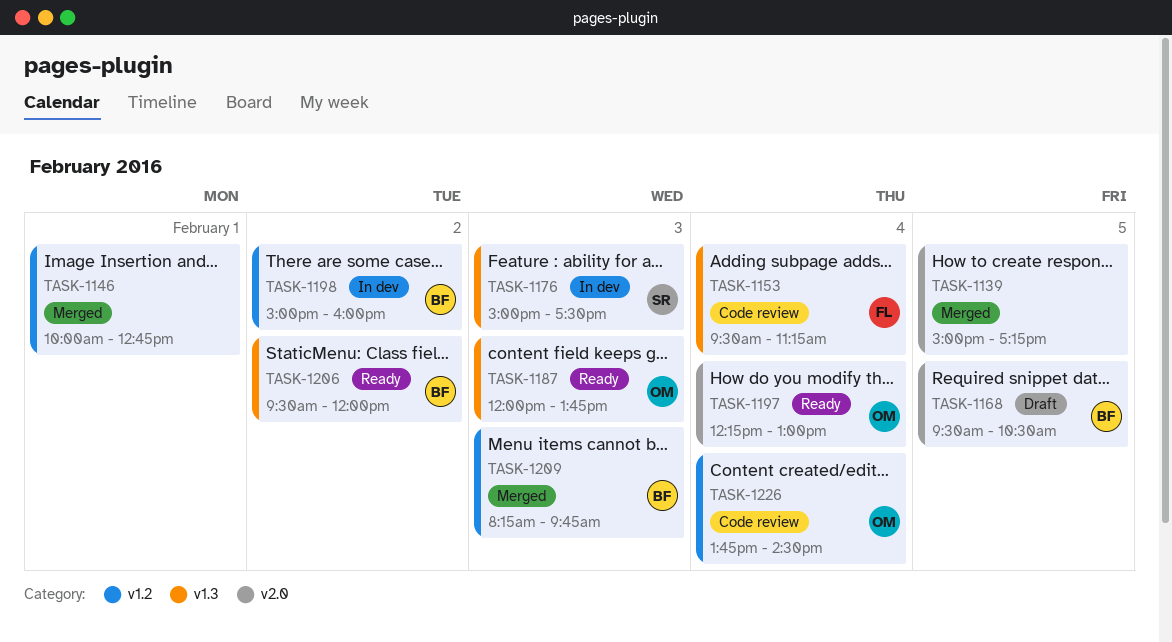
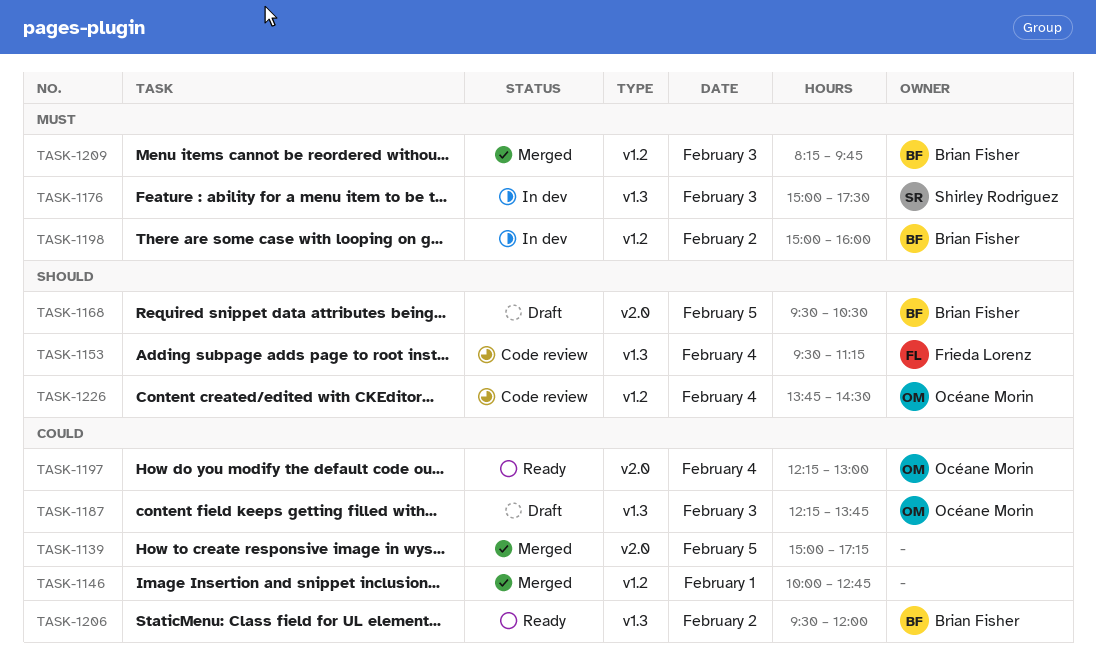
TASK-1187, status: Ready -> Draft
TASK-1187, begins: 12:00 -> 12:15

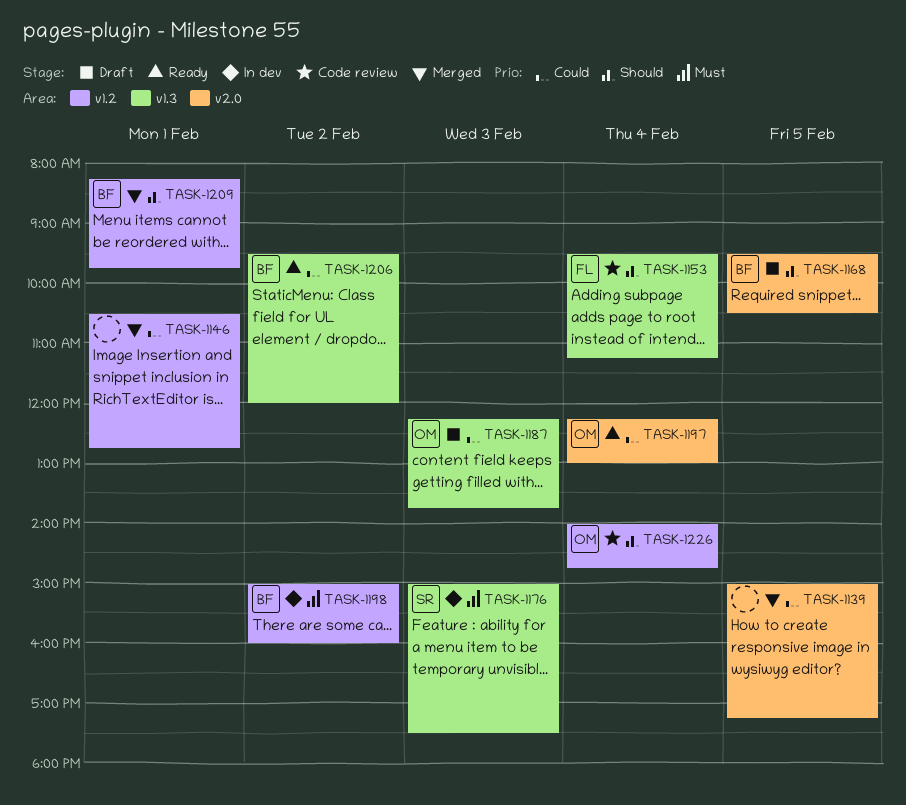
TASK-1146, begins: 10:00 -> 10:30
TASK-1209, priority: Must -> Should
TASK-1209, day: Feb 3 -> Feb 1
TASK-1226, begins: 13:45 -> 14:00
TASK-1226, ends: 14:30 -> 14:45

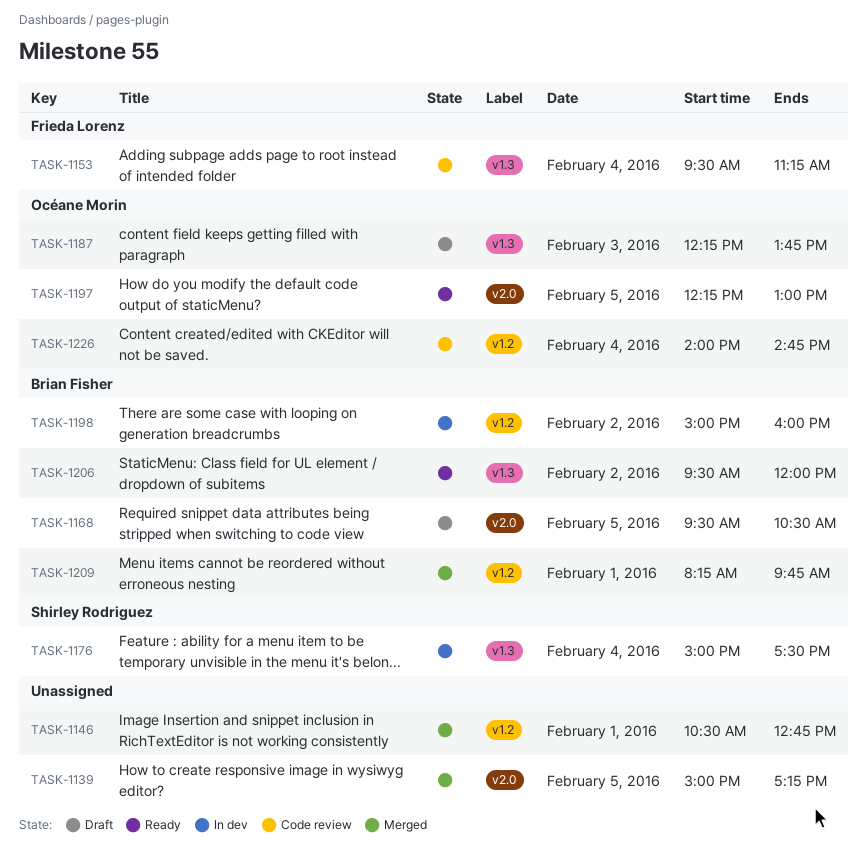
TASK-1176, day: Feb 3 -> Feb 4
TASK-1197, day: Feb 4 -> Feb 5

